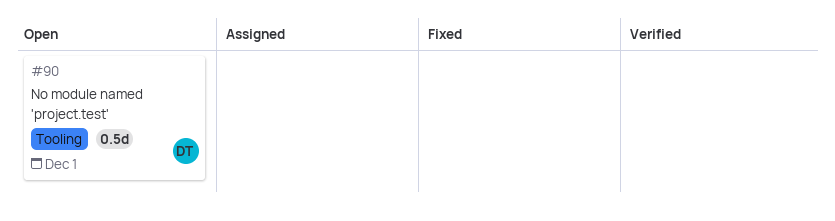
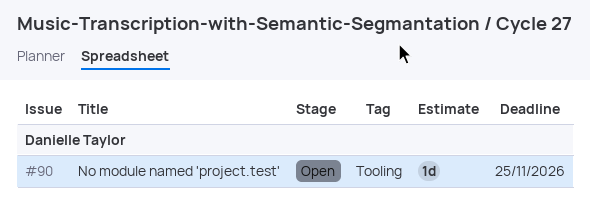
#90, estimate: 0.5d -> 1d
#90, due: Dec 1 -> Nov 25

